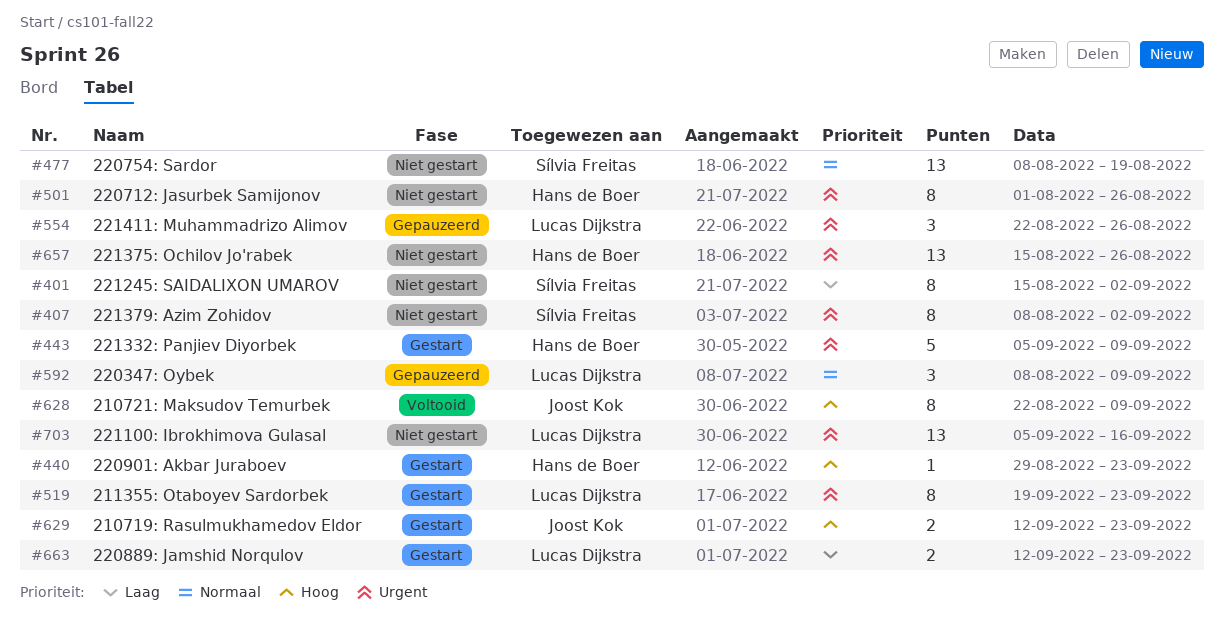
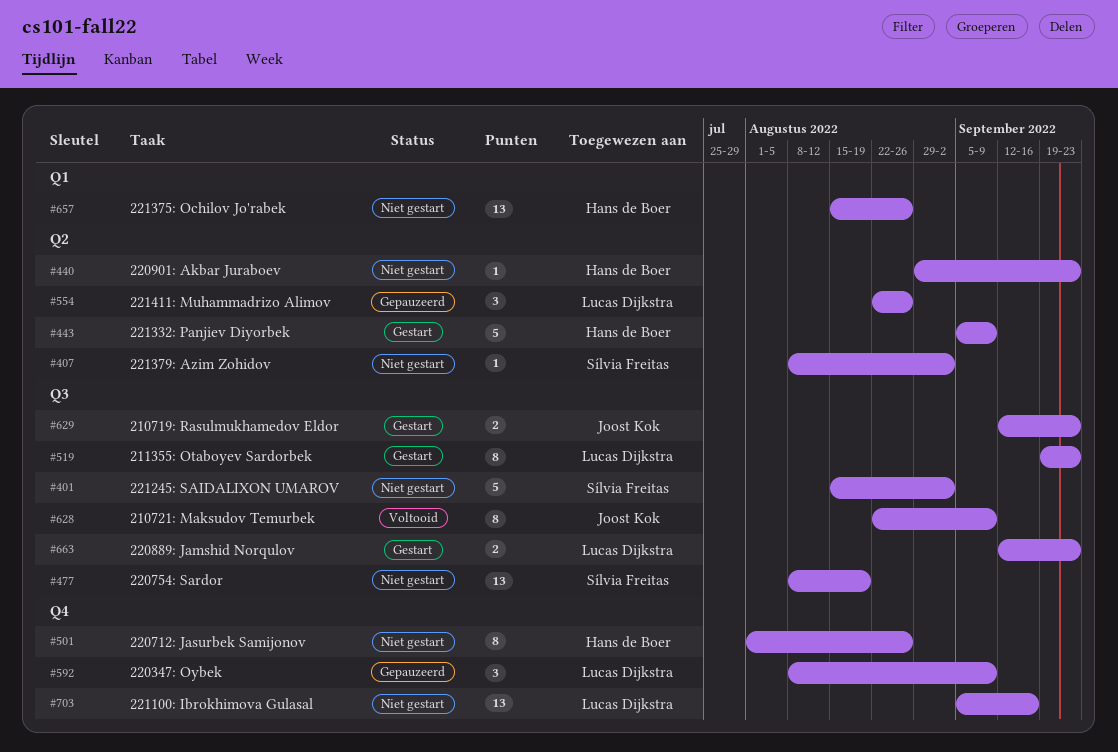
#401, estimate: 8 -> 5
#407, estimate: 8 -> 1
#440, status: Gestart -> Niet gestart

